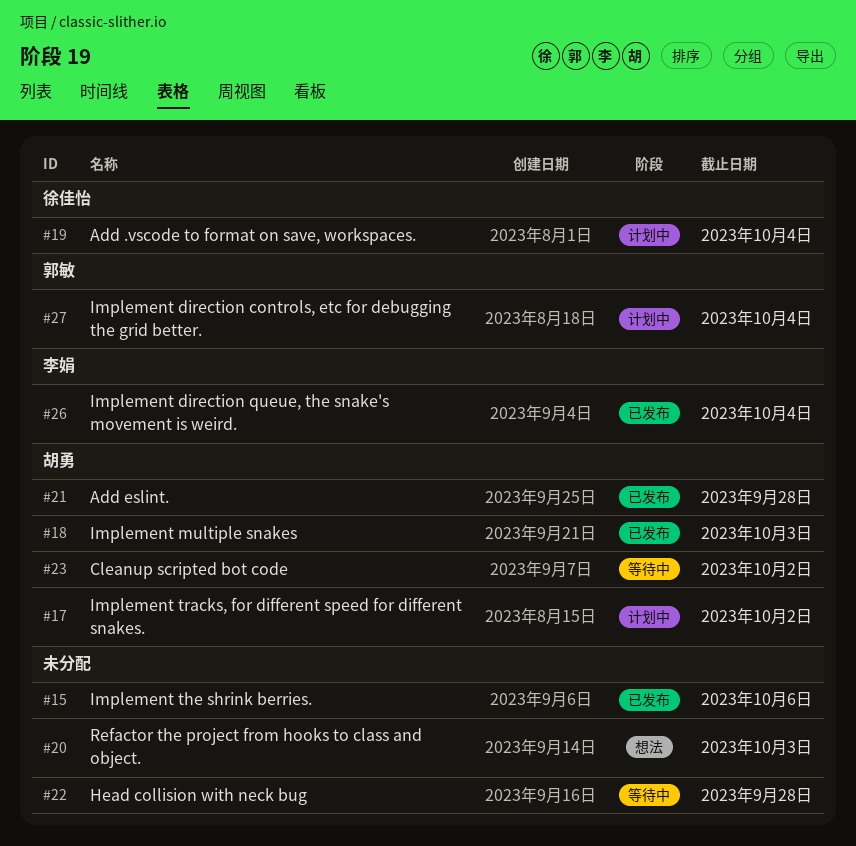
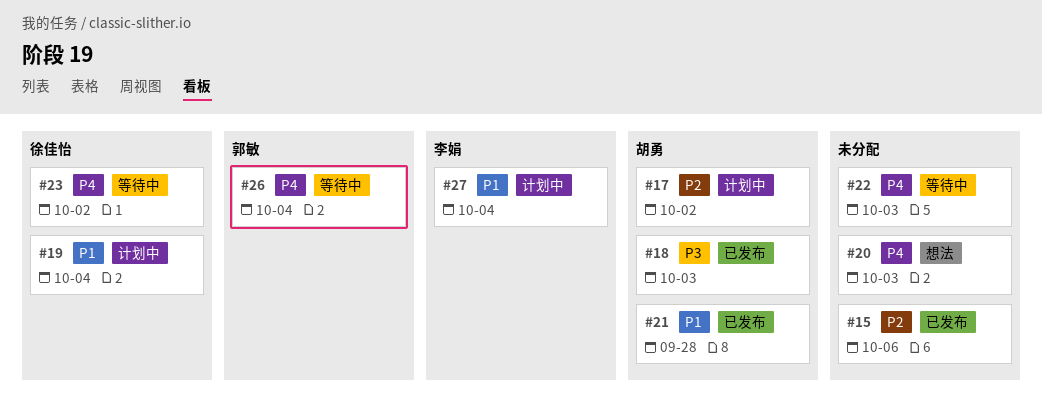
#22, due: Sep 28 -> Oct 3
#23, owner: 胡勇 -> 徐佳怡
#26, status: 已发布 -> 等待中
#26, owner: 李娟 -> 郭敏
#27, owner: 郭敏 -> 李娟

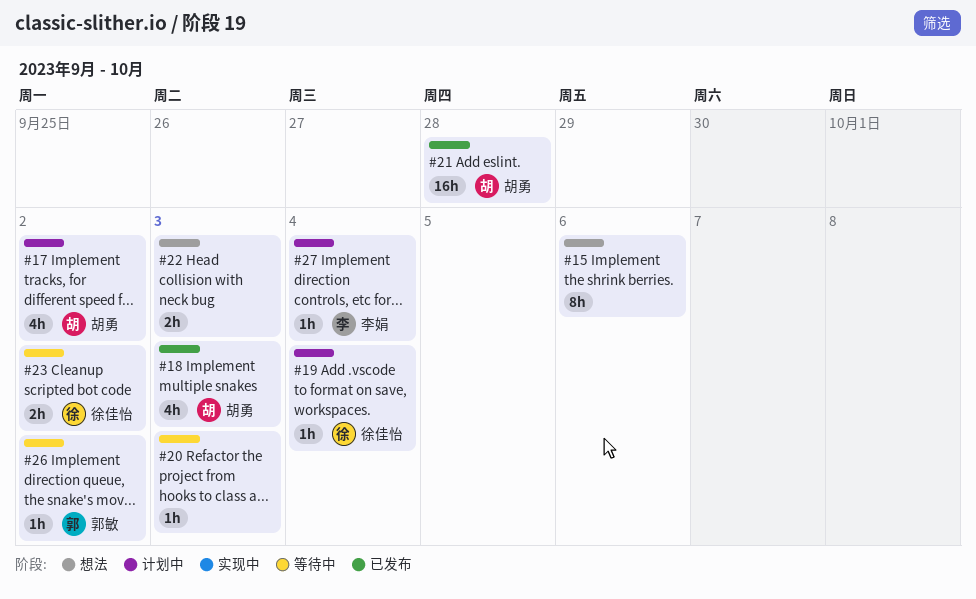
#15, status: 已发布 -> 想法
#20, status: 想法 -> 等待中
#22, status: 等待中 -> 想法
#26, due: Oct 4 -> Oct 2

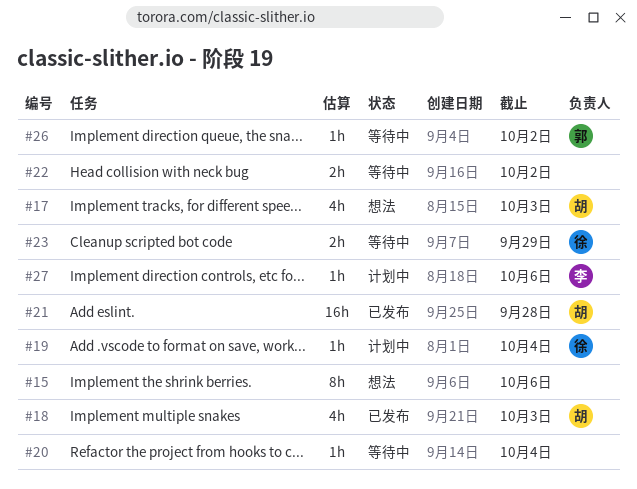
#17, status: 计划中 -> 想法
#17, due: Oct 2 -> Oct 3
#20, due: Oct 3 -> Oct 4
#22, status: 想法 -> 等待中
#22, due: Oct 3 -> Oct 2
#23, due: Oct 2 -> Sep 29
#27, due: Oct 4 -> Oct 6

